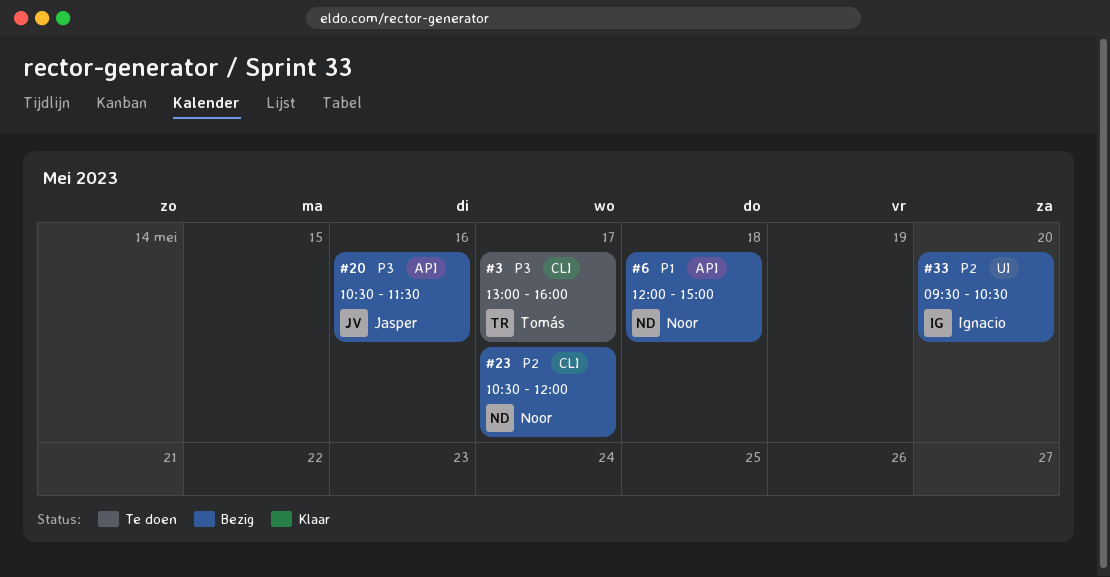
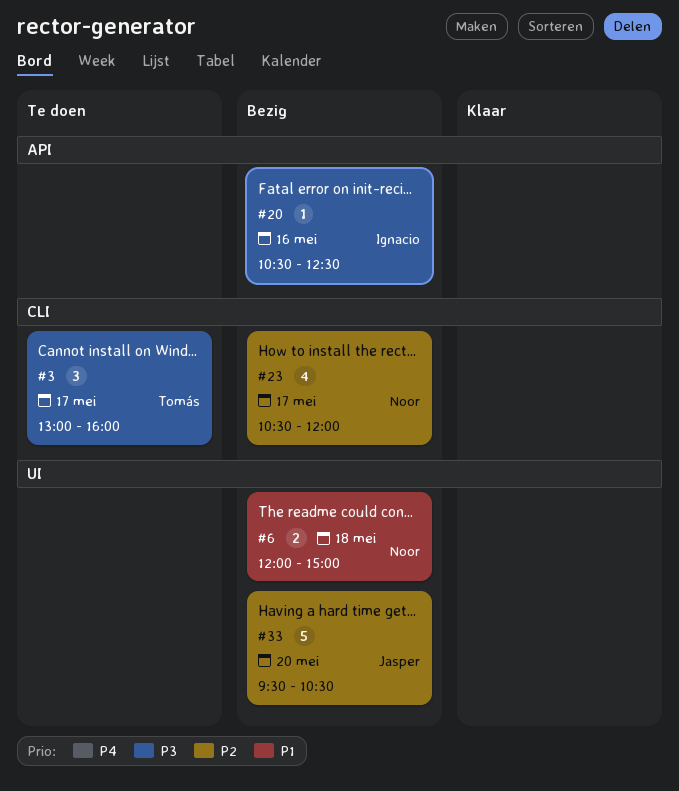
#6, label: API -> UI
#20, owner: Jasper -> Ignacio
#20, ends: 11:30 -> 12:30
#33, owner: Ignacio -> Jasper

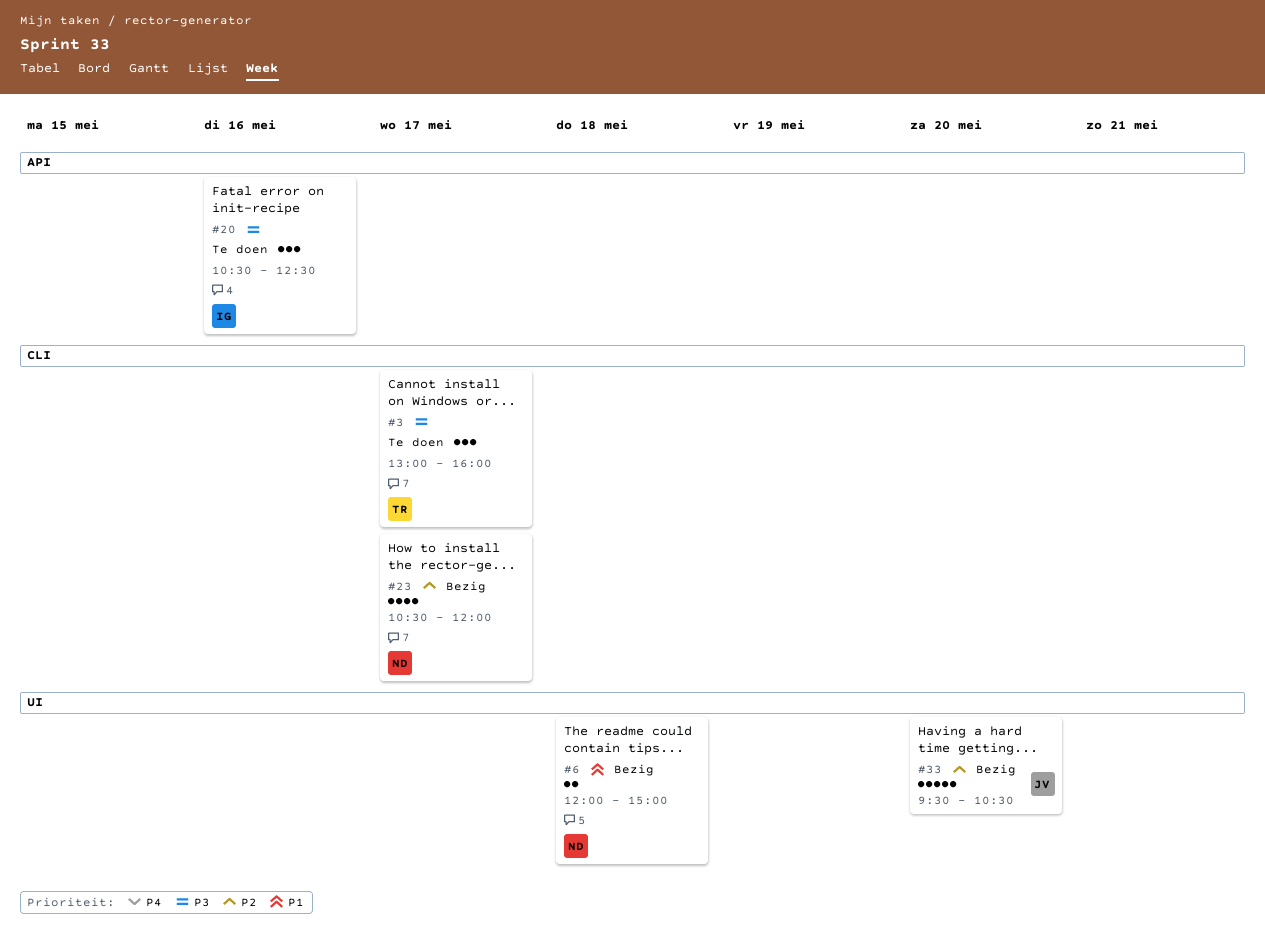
#20, status: Bezig -> Te doen
#20, estimate: 1 -> 3

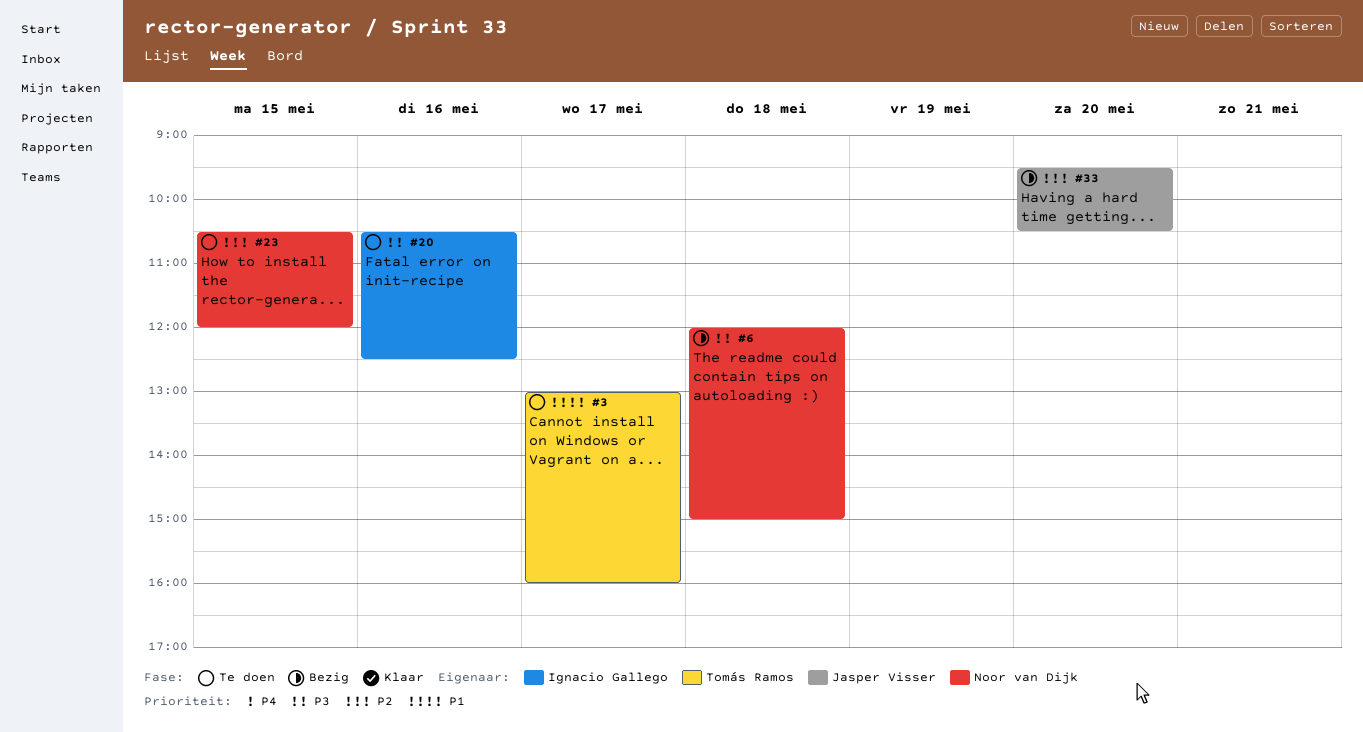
#3, priority: P3 -> P1
#6, priority: P1 -> P3
#23, status: Bezig -> Te doen
#23, day: May 17 -> May 15

